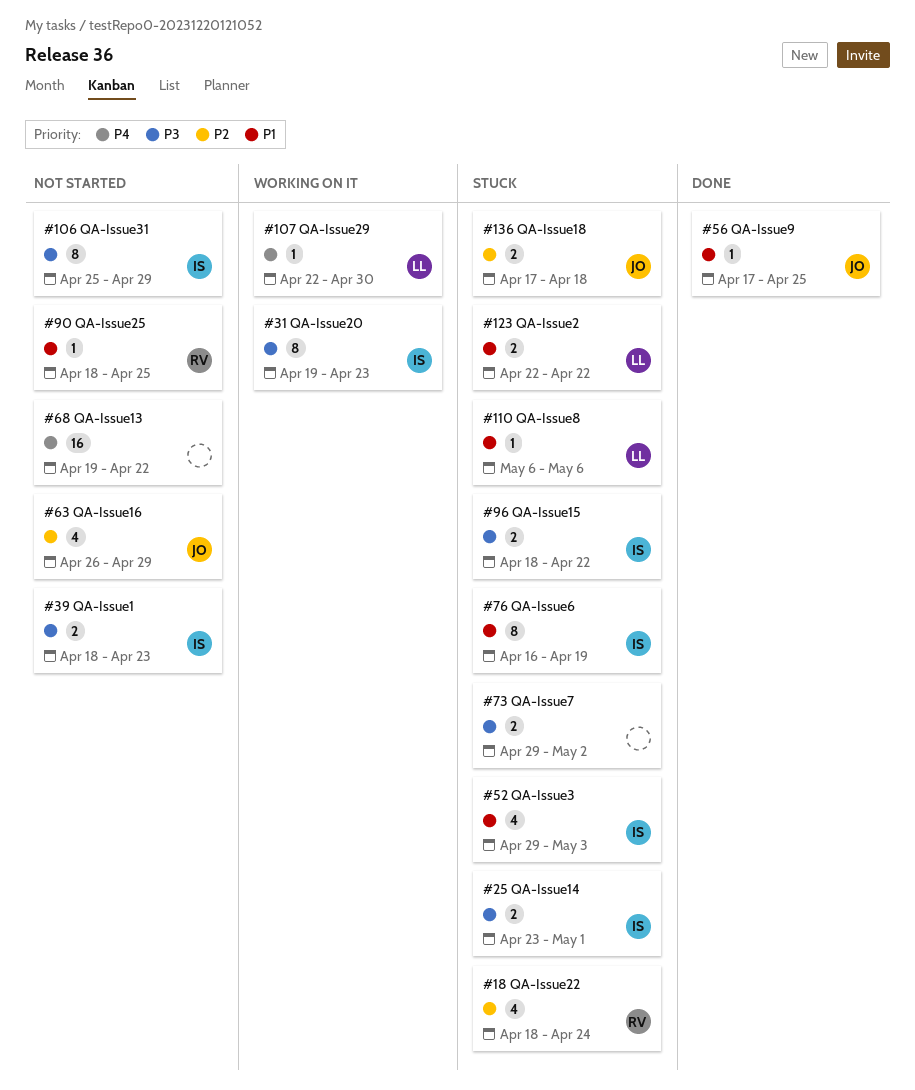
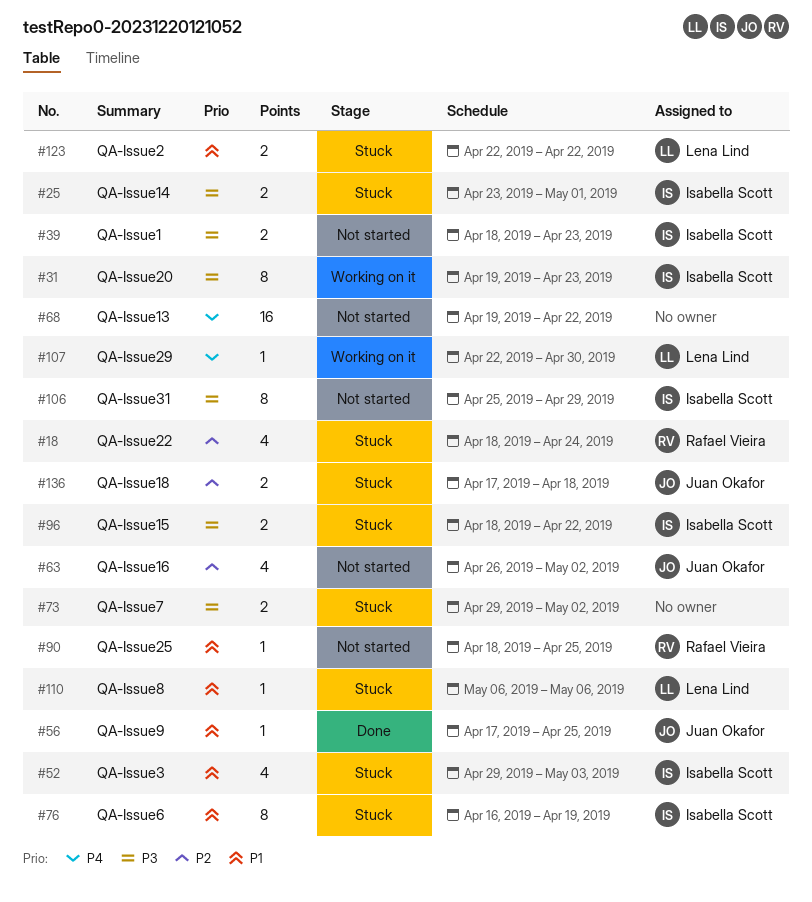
#63, due: Apr 29 -> May 2

